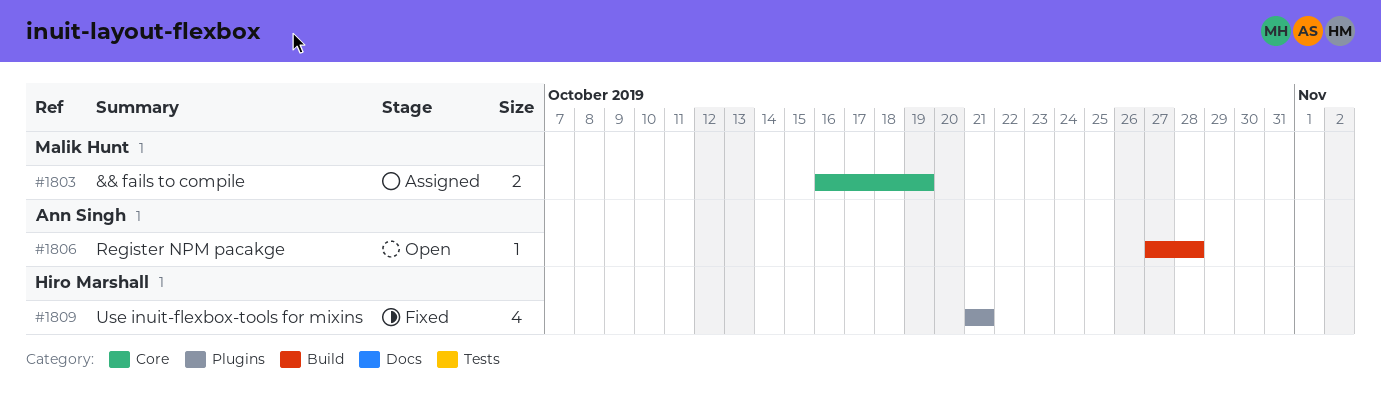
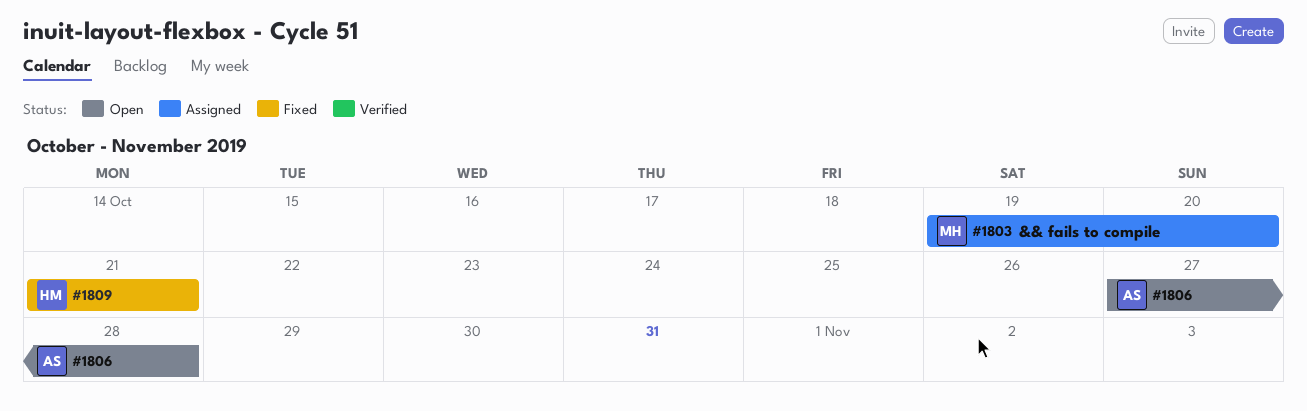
#1803, start: Oct 16 -> Oct 19
#1803, due: Oct 19 -> Oct 20

